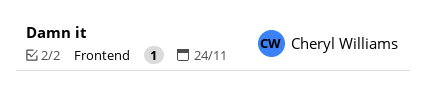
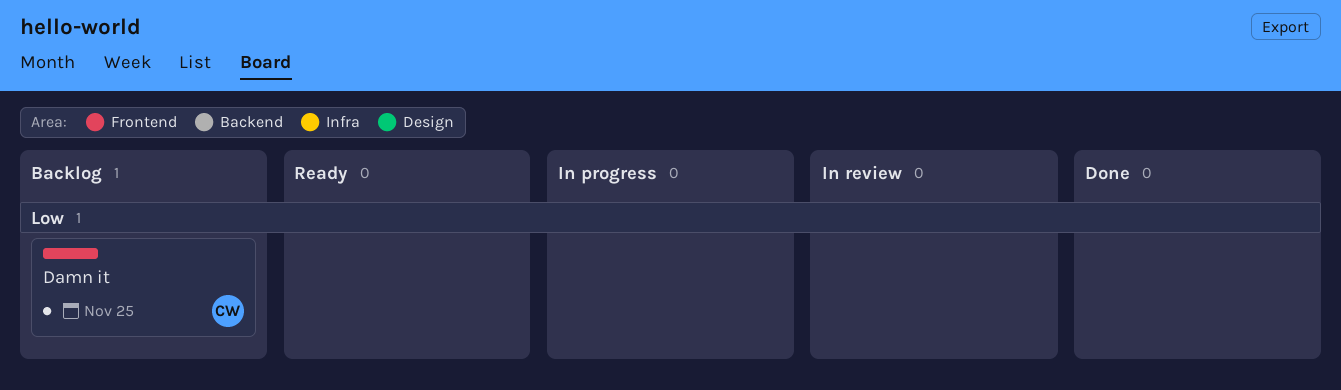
Damn it, due: Nov 24 -> Nov 25

